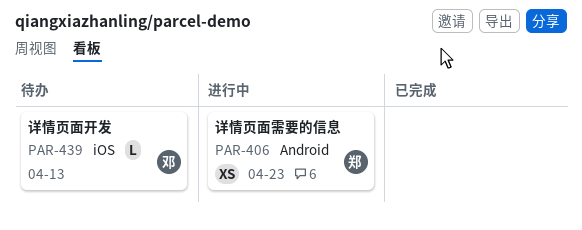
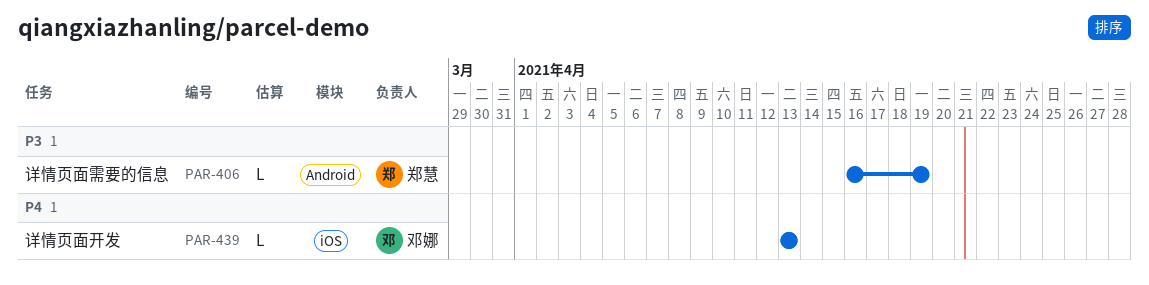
PAR-406, estimate: XS -> L
PAR-406, due: Apr 23 -> Apr 19

